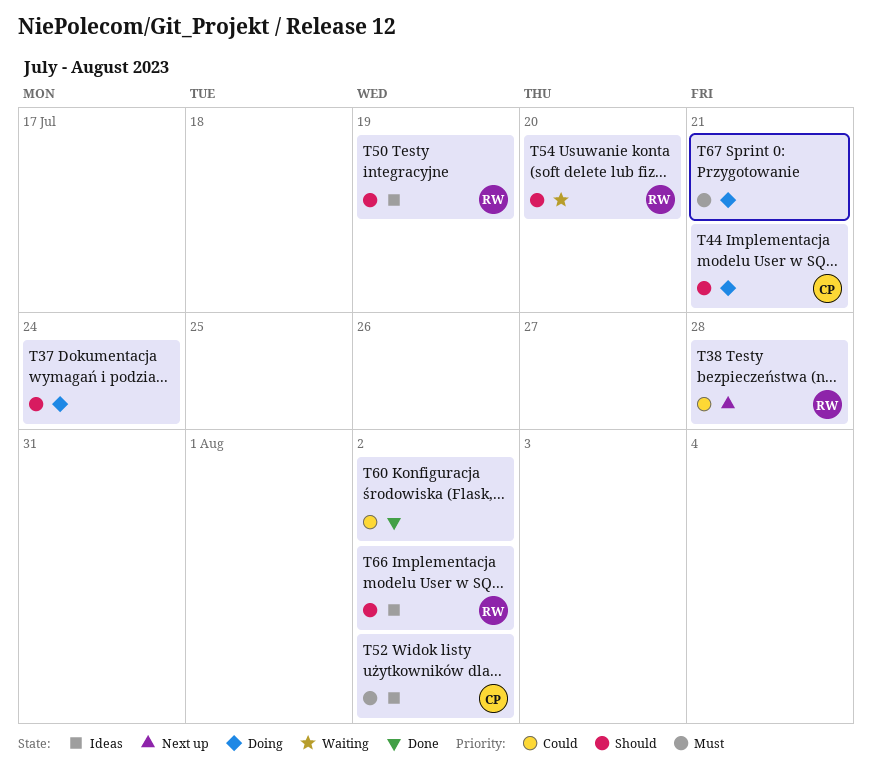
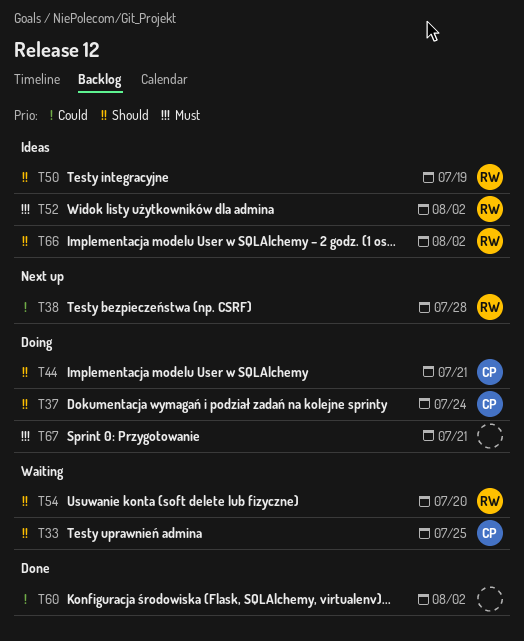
T33: none -> present
T37, owner: none -> CP
T52, owner: CP -> RW

